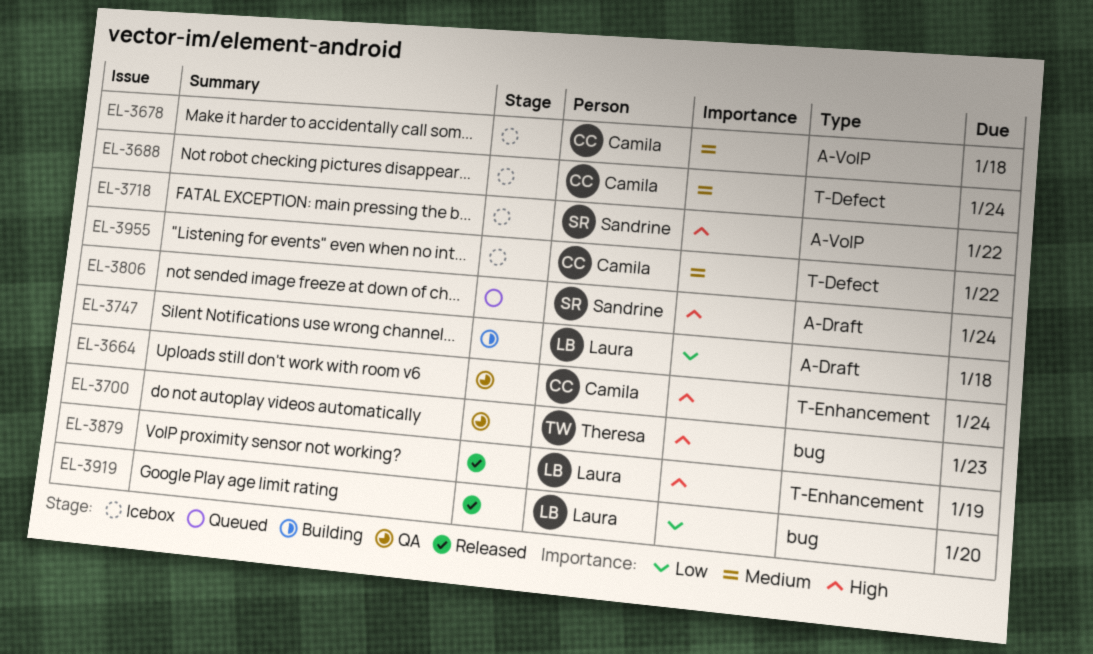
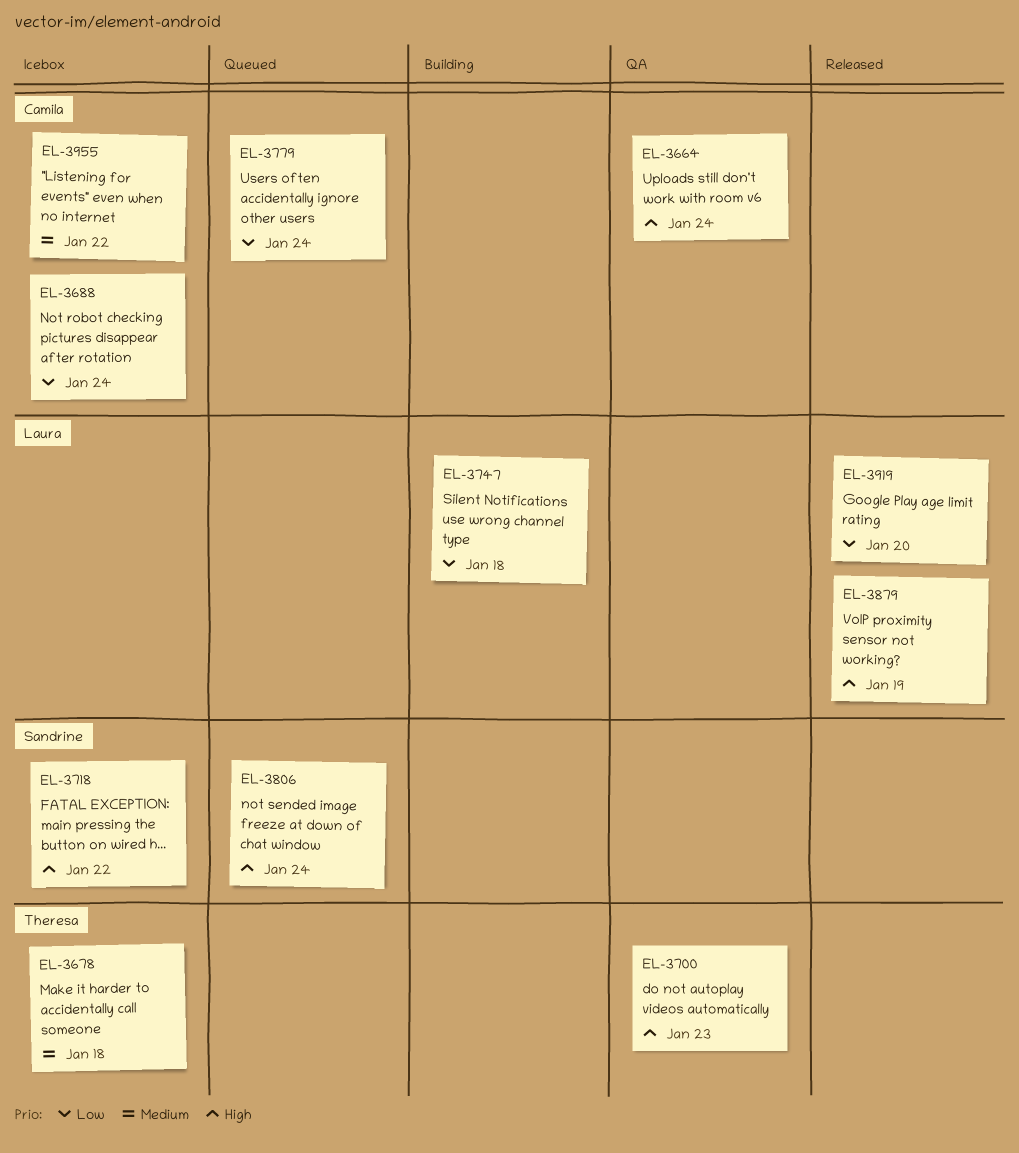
EL-3678, owner: Camila -> Theresa
EL-3688, priority: Medium -> Low
EL-3779: none -> present

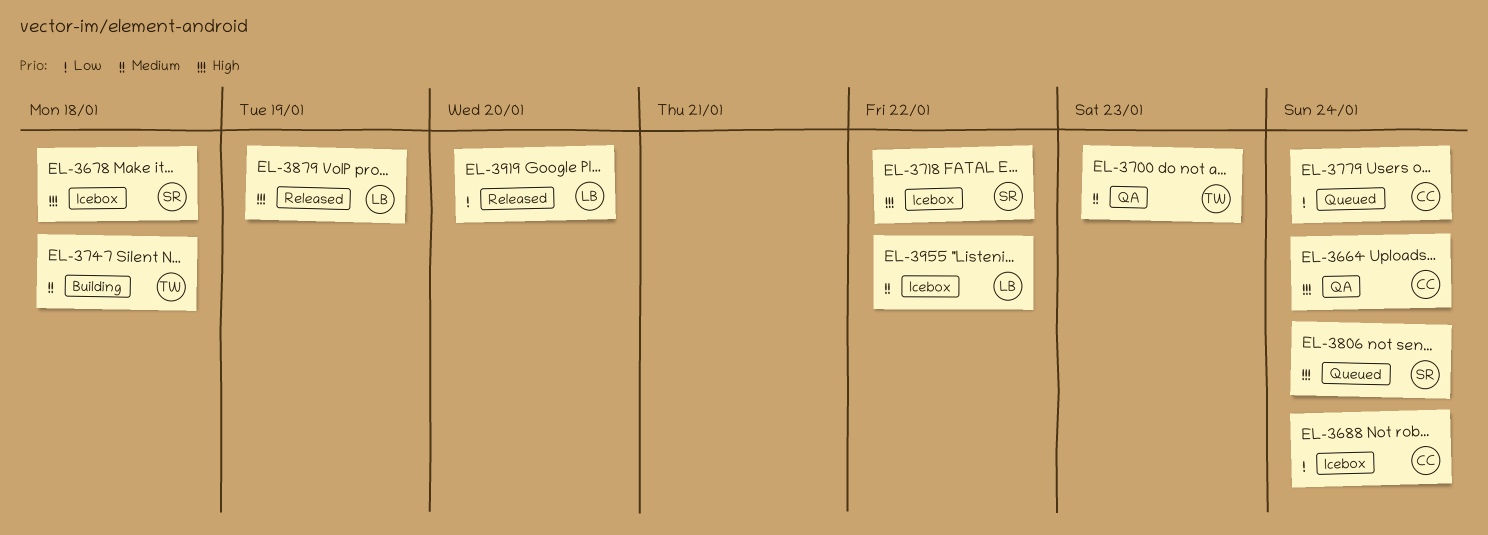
EL-3678, owner: Theresa -> Sandrine
EL-3678, priority: Medium -> High
EL-3700, priority: High -> Medium
EL-3747, owner: Laura -> Theresa
EL-3747, priority: Low -> Medium
EL-3955, owner: Camila -> Laura

